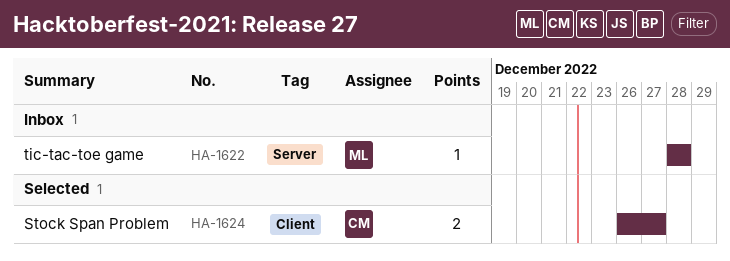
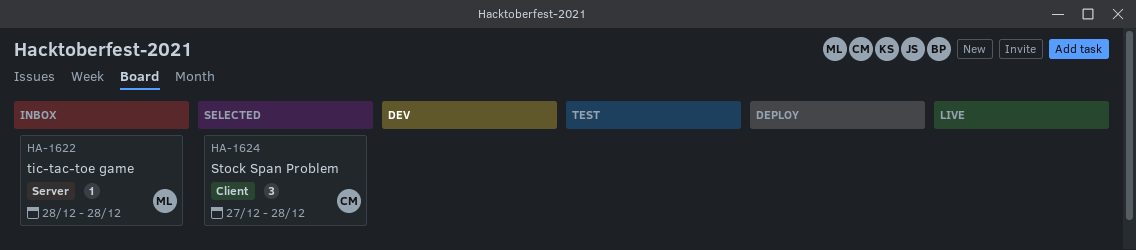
HA-1624, estimate: 2 -> 3
HA-1624, start: Dec 26 -> Dec 27
HA-1624, due: Dec 27 -> Dec 28

